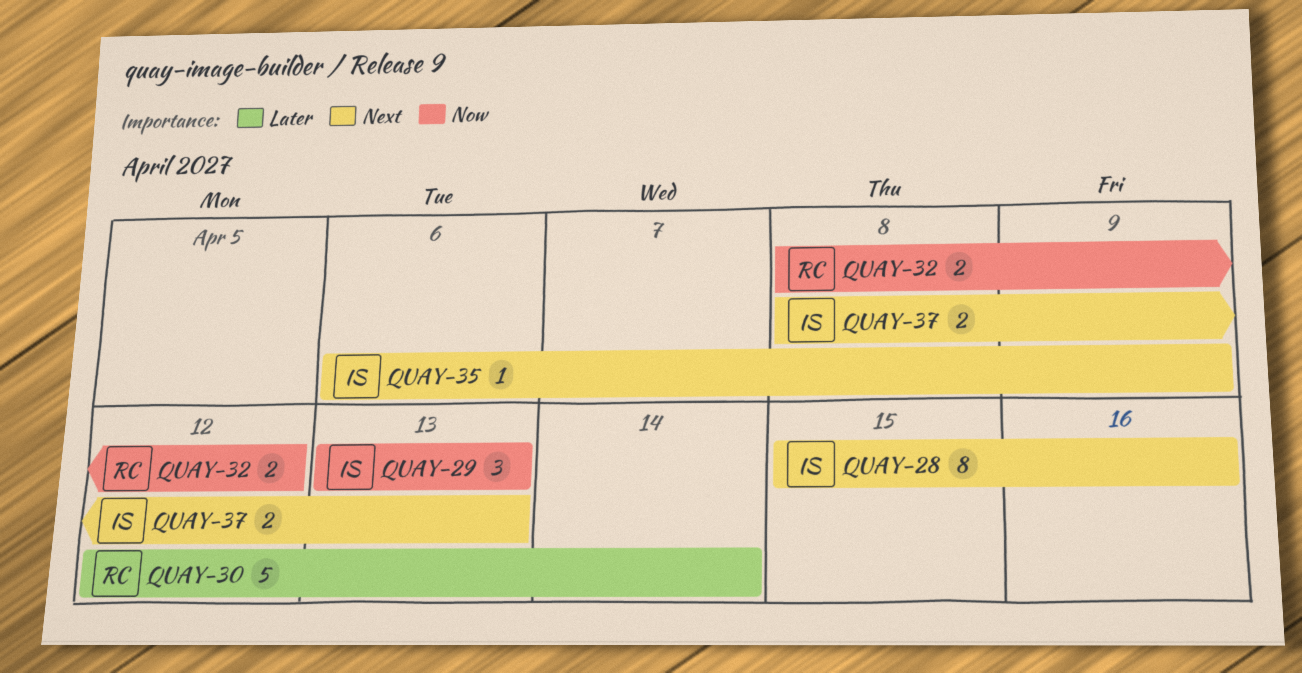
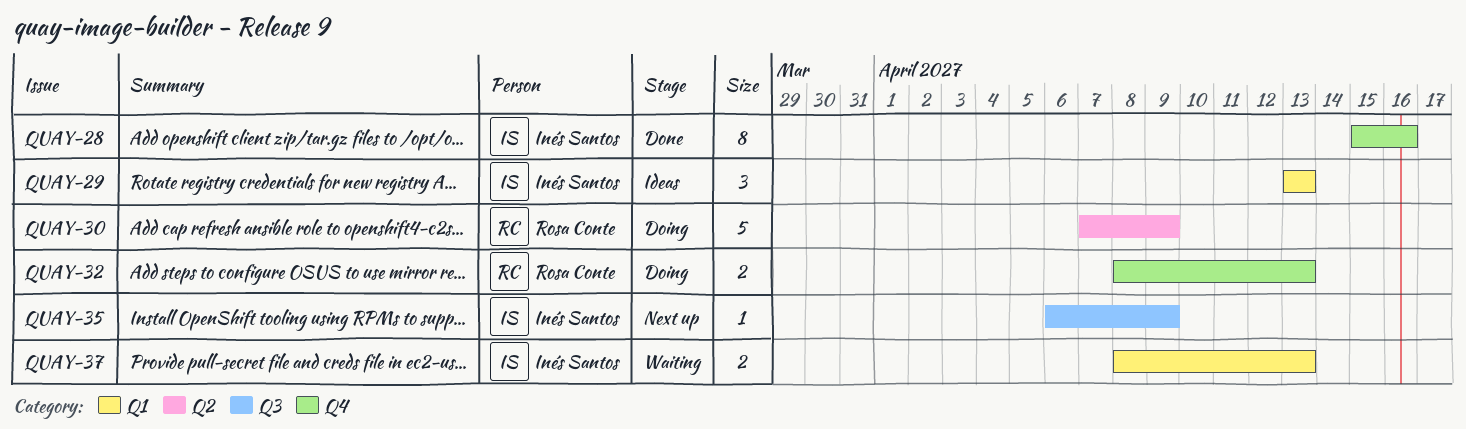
QUAY-30, start: Apr 12 -> Apr 7
QUAY-30, due: Apr 14 -> Apr 9
QUAY-32, due: Apr 12 -> Apr 13

